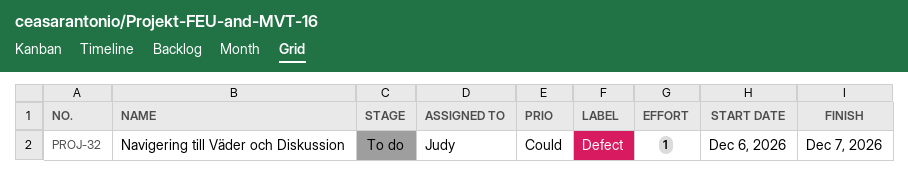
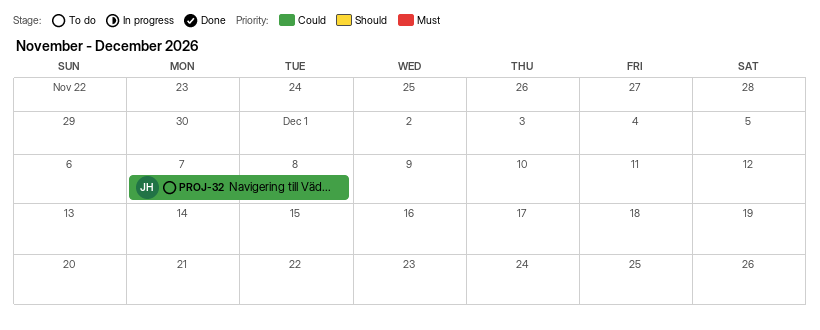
PROJ-32, start: Dec 6 -> Dec 7
PROJ-32, due: Dec 7 -> Dec 8

